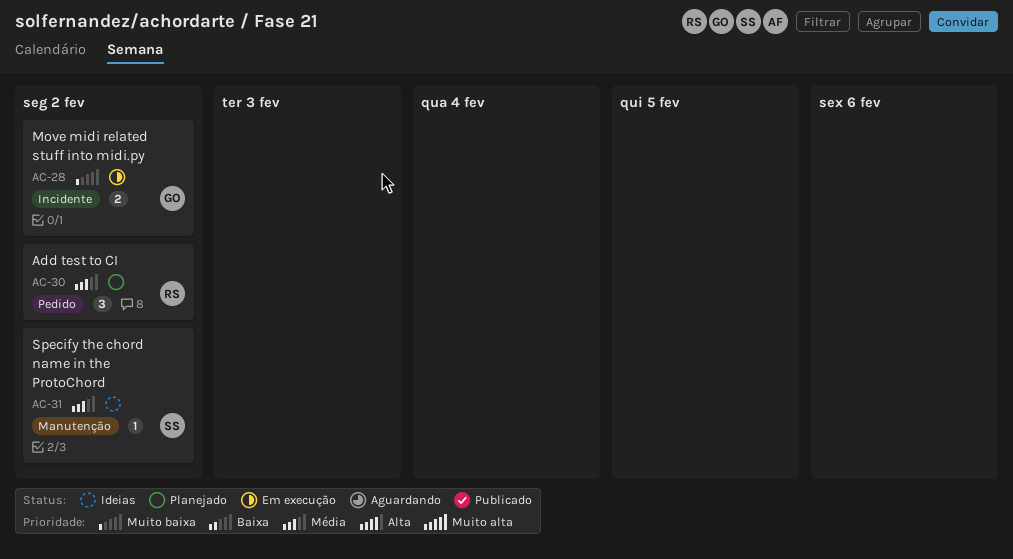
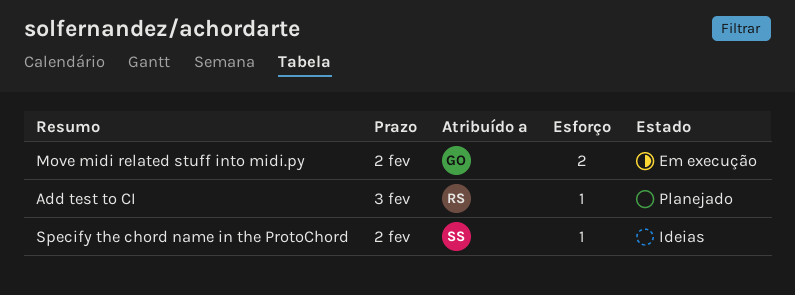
Add test to CI, estimate: 3 -> 1
Add test to CI, due: Feb 2 -> Feb 3

